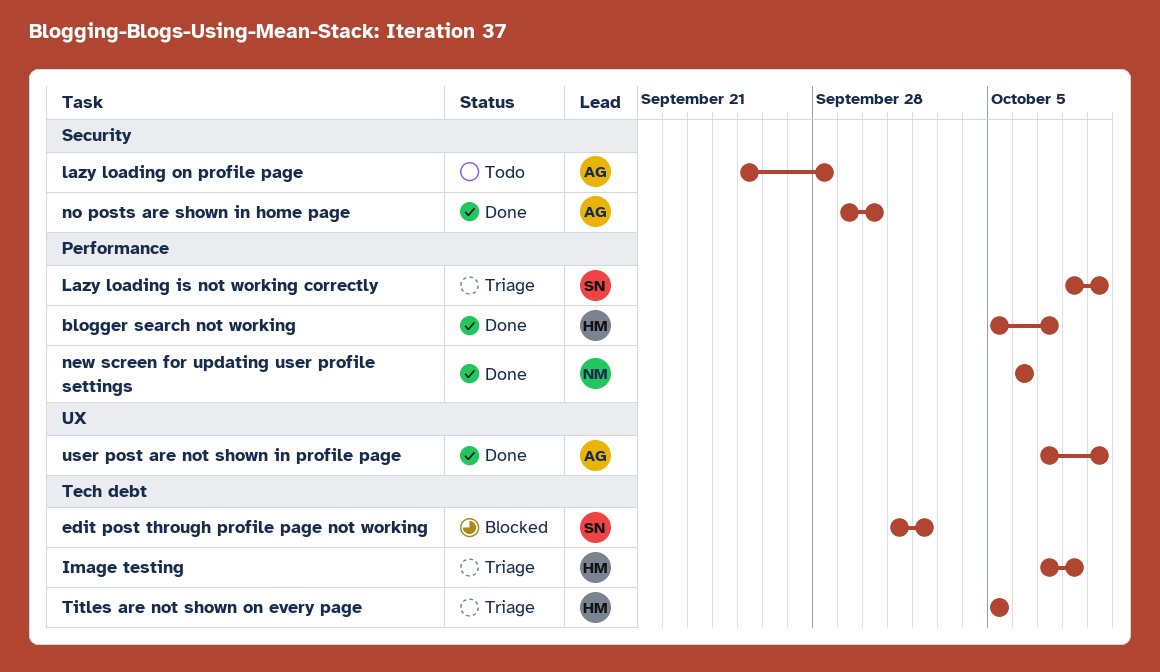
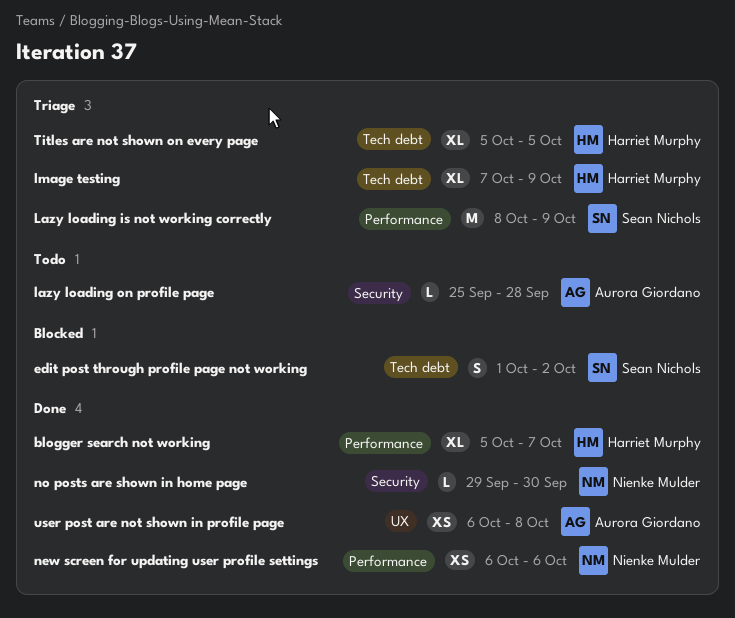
Image testing, due: Oct 8 -> Oct 9
no posts are shown in home page, owner: Aurora Giordano -> Nienke Mulder
user post are not shown in profile page, start: Oct 7 -> Oct 6
user post are not shown in profile page, due: Oct 9 -> Oct 8

